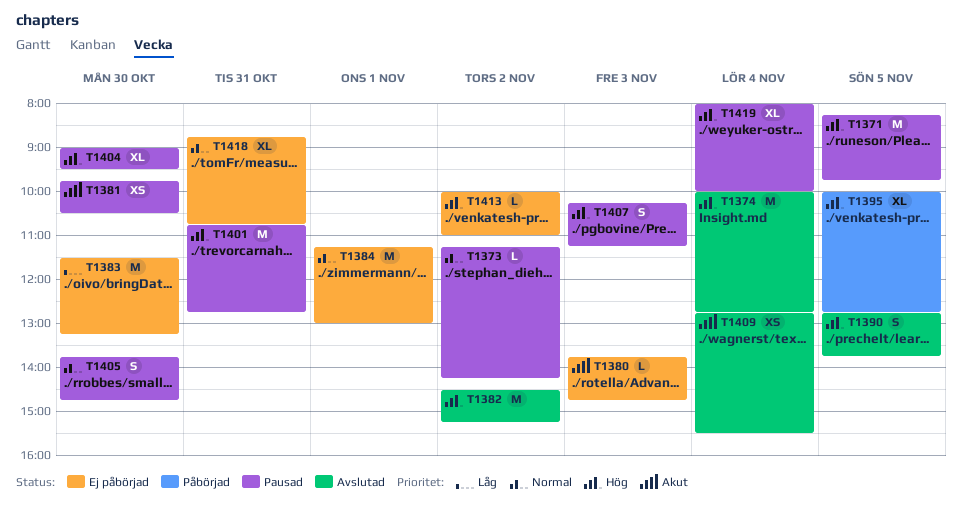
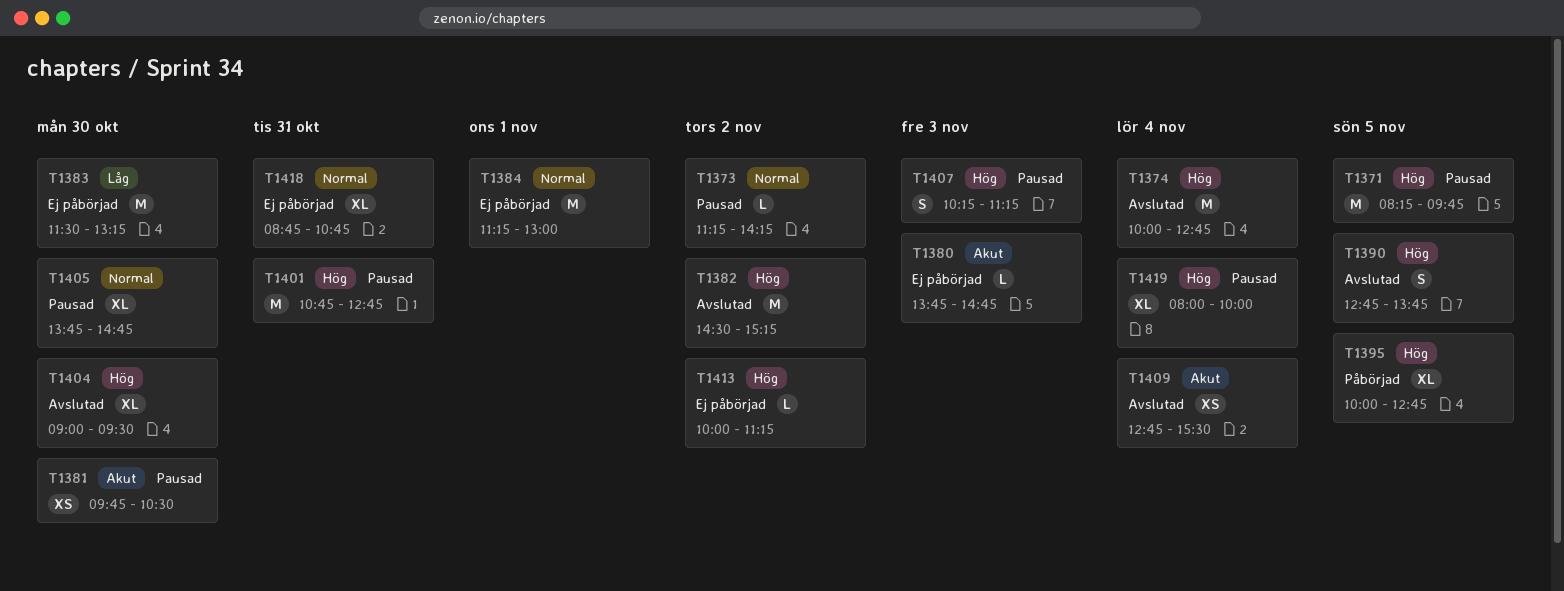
T1404, status: Pausad -> Avslutad
T1405, estimate: S -> XL
T1413, ends: 11:00 -> 11:15

